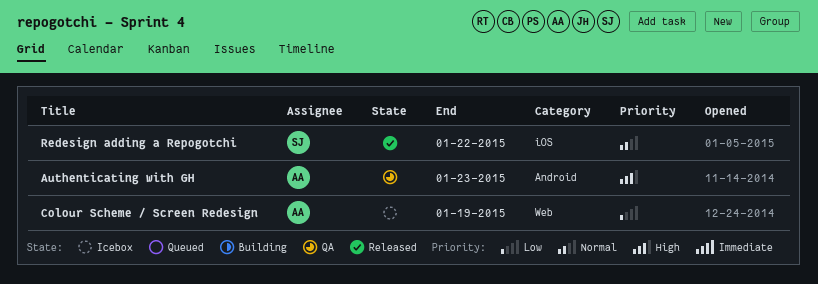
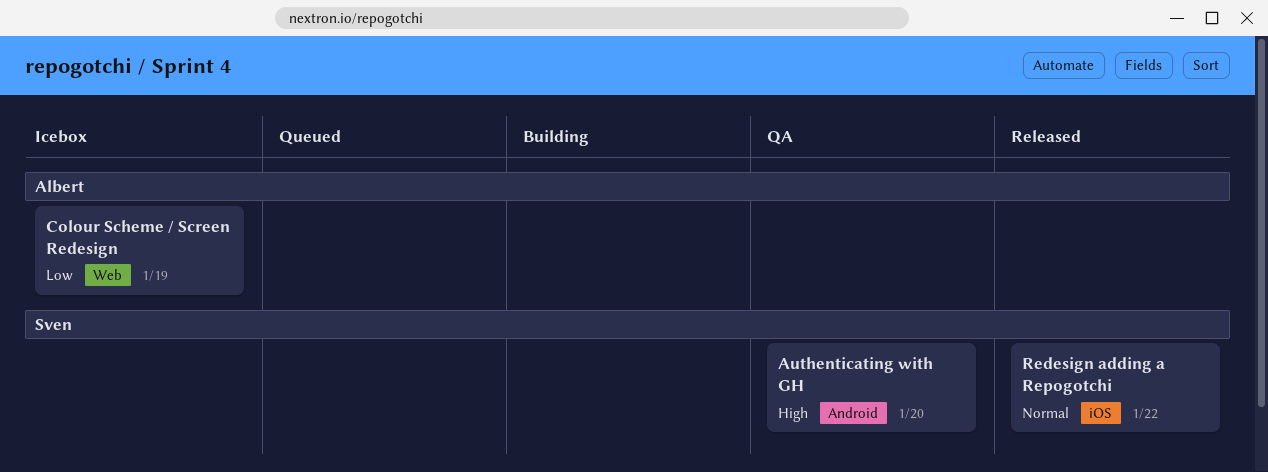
Authenticating with GH, owner: Albert -> Sven
Authenticating with GH, due: Jan 23 -> Jan 20

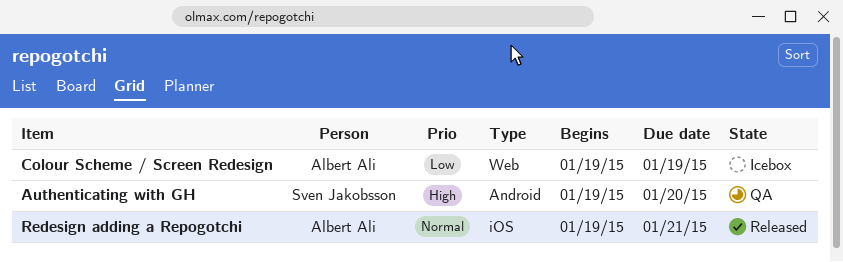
Redesign adding a Repogotchi, owner: Sven Jakobsson -> Albert Ali
Redesign adding a Repogotchi, due: Jan 22 -> Jan 21

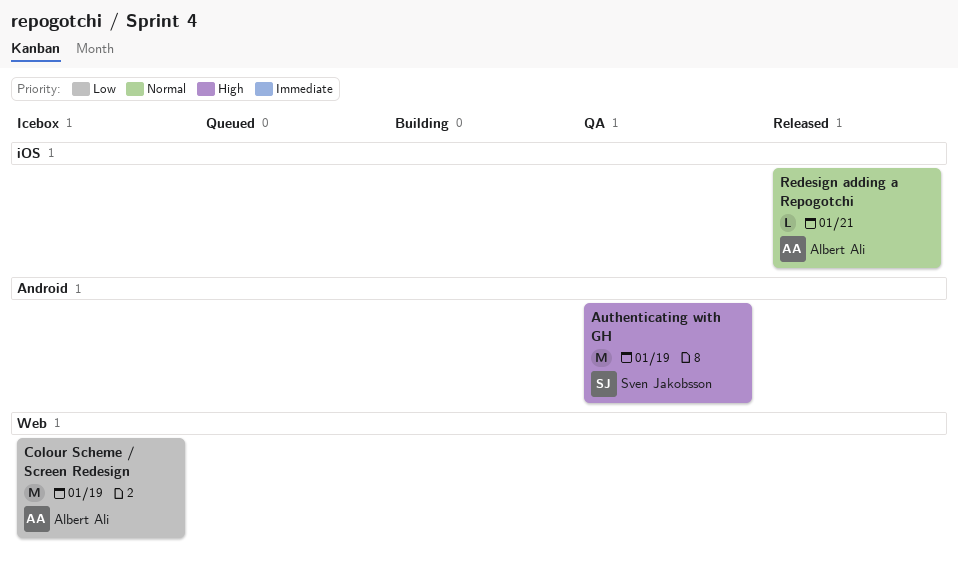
Authenticating with GH, due: Jan 20 -> Jan 19

